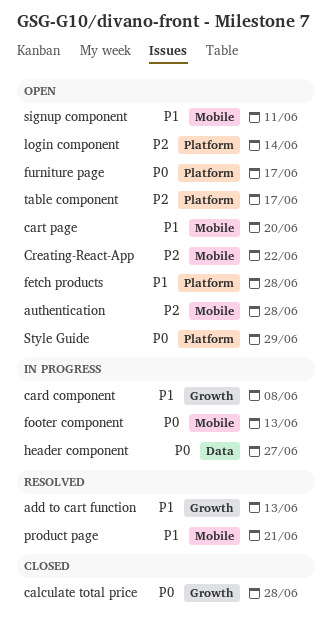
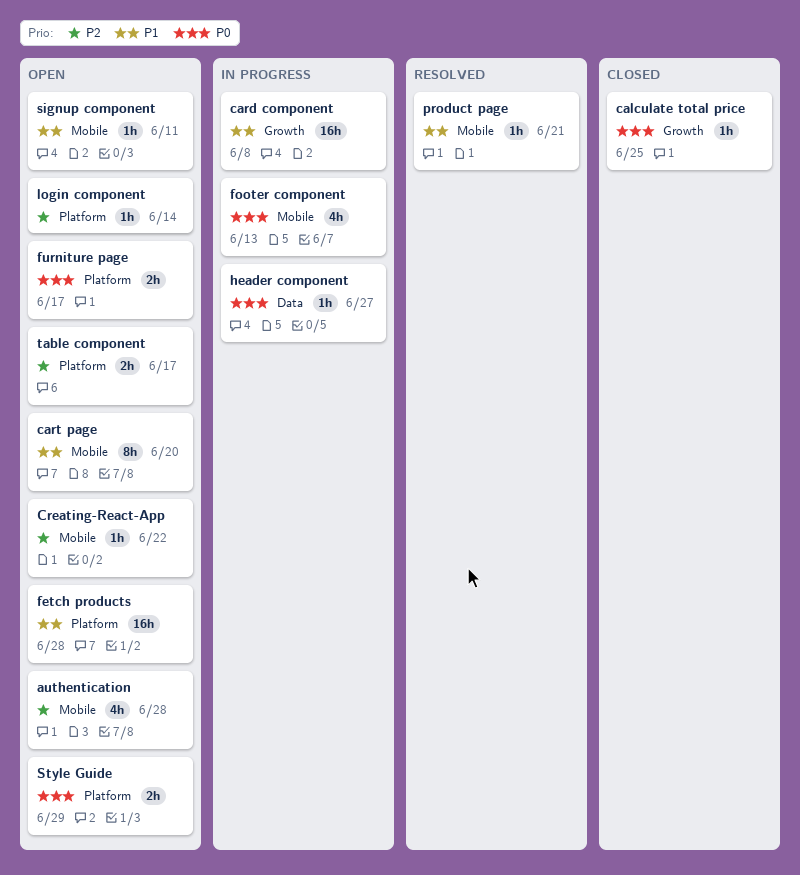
add to cart function: present -> none
calculate total price, due: Jun 28 -> Jun 25

